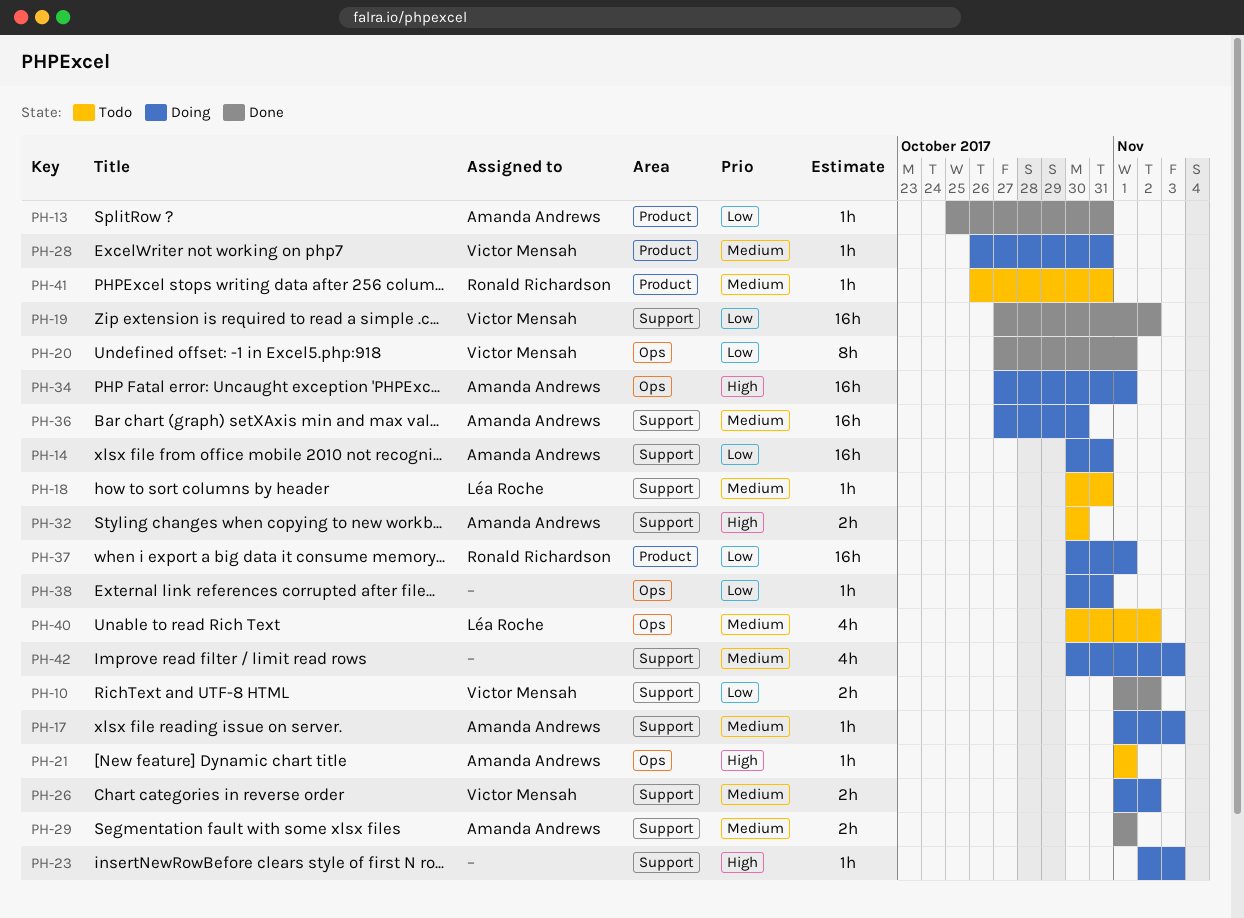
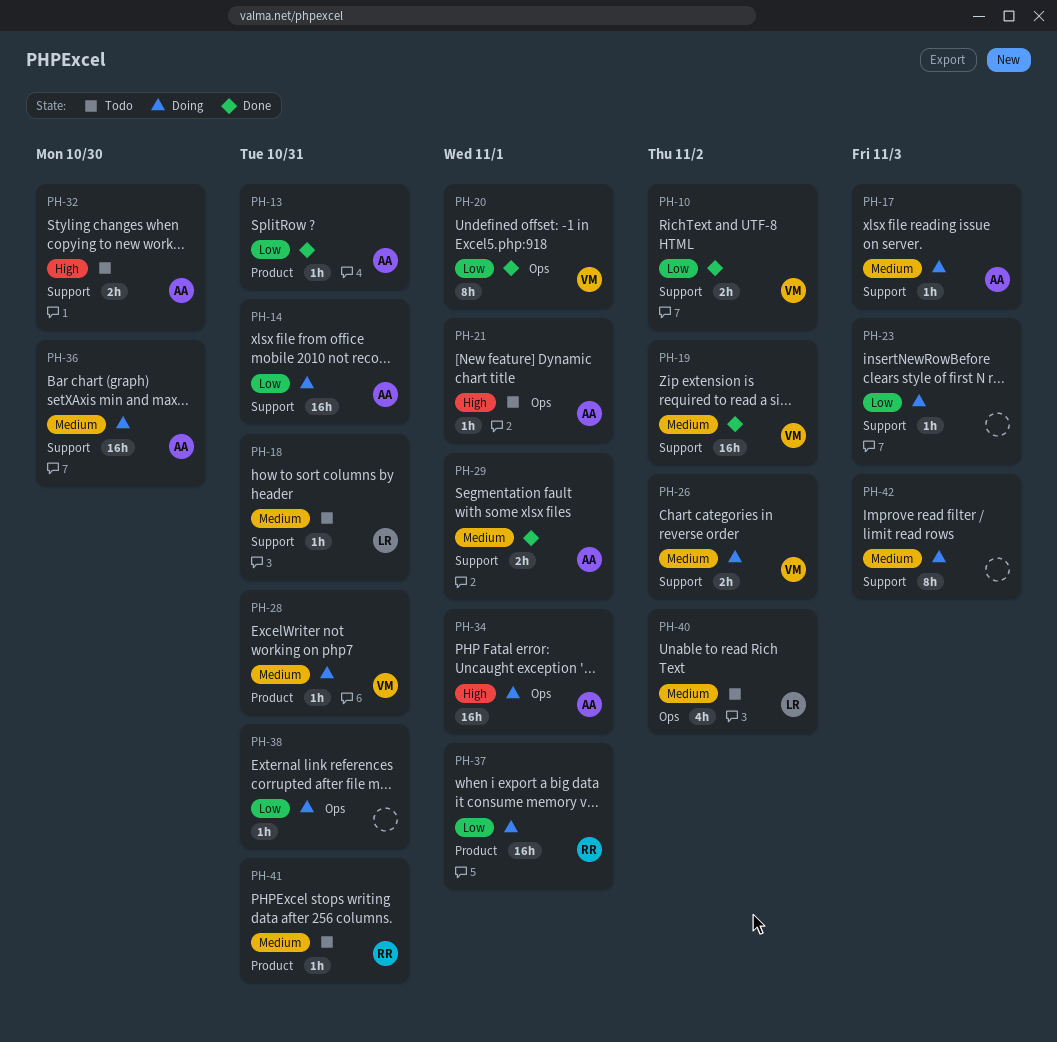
PH-19, priority: Low -> Medium
PH-23, priority: High -> Low
PH-42, estimate: 4h -> 8h

